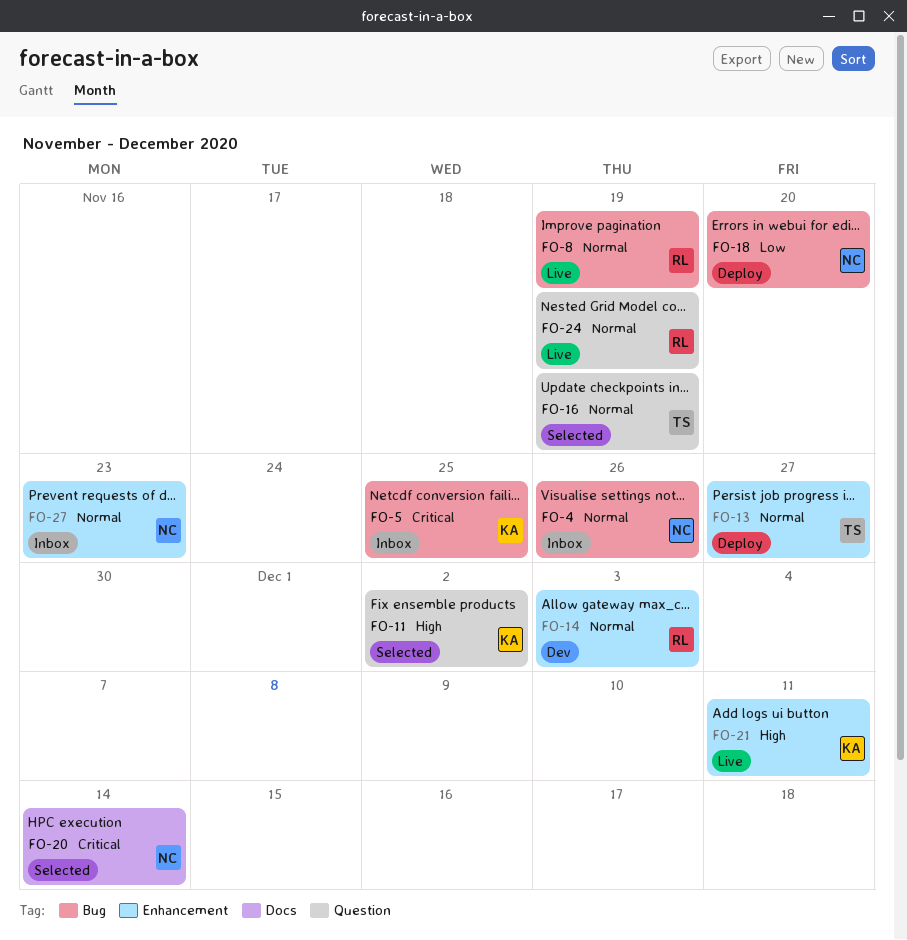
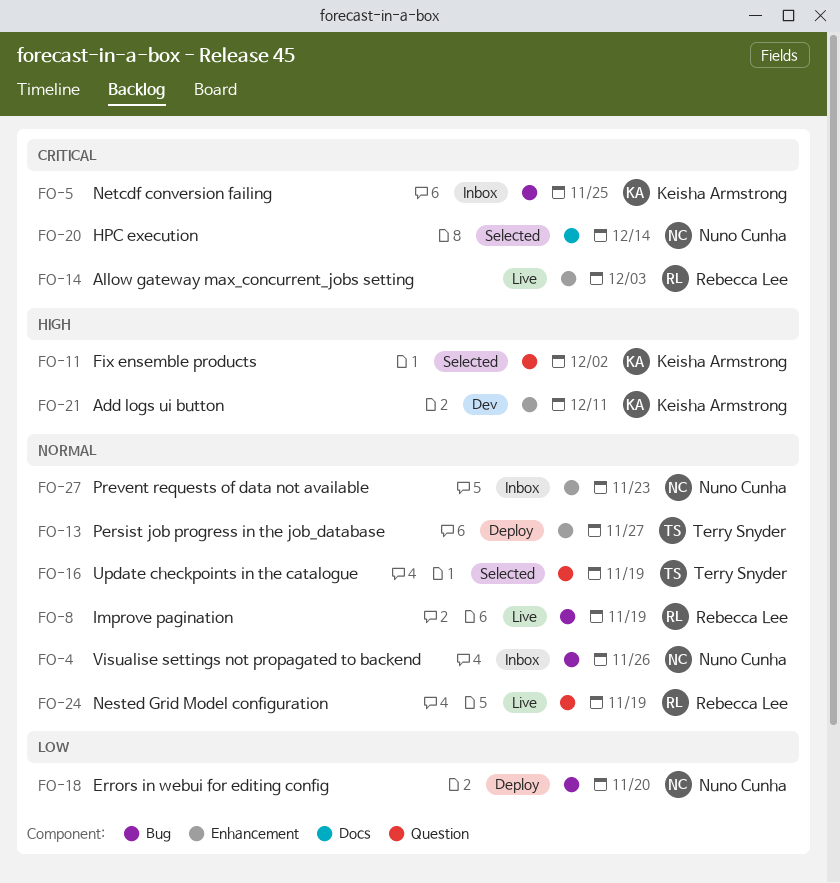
FO-14, status: Dev -> Live
FO-14, priority: Normal -> Critical
FO-21, status: Live -> Dev

